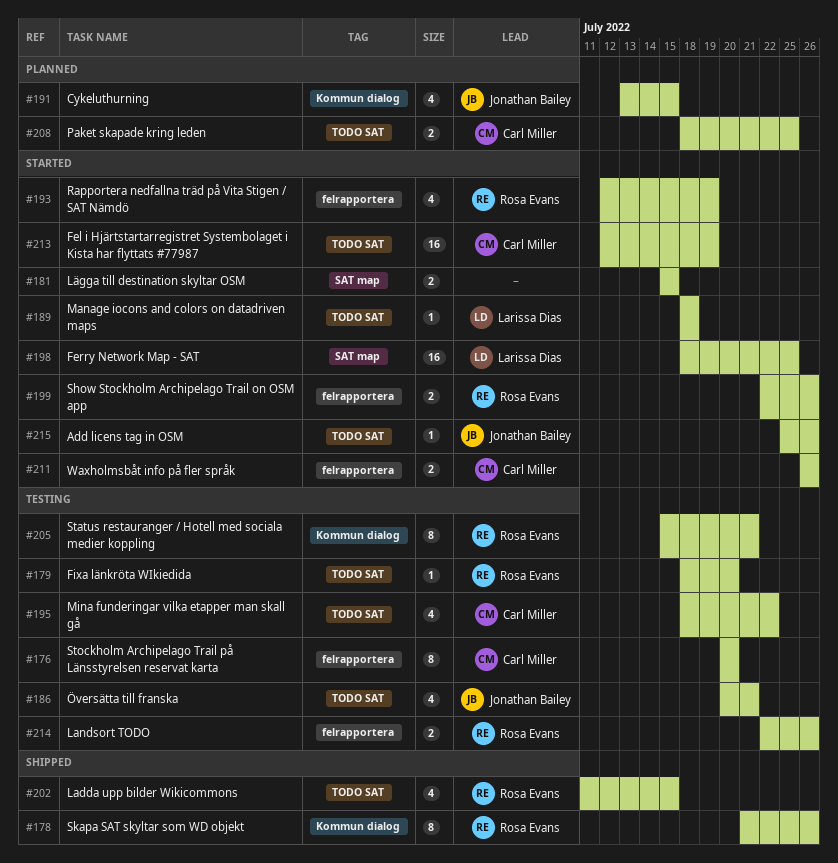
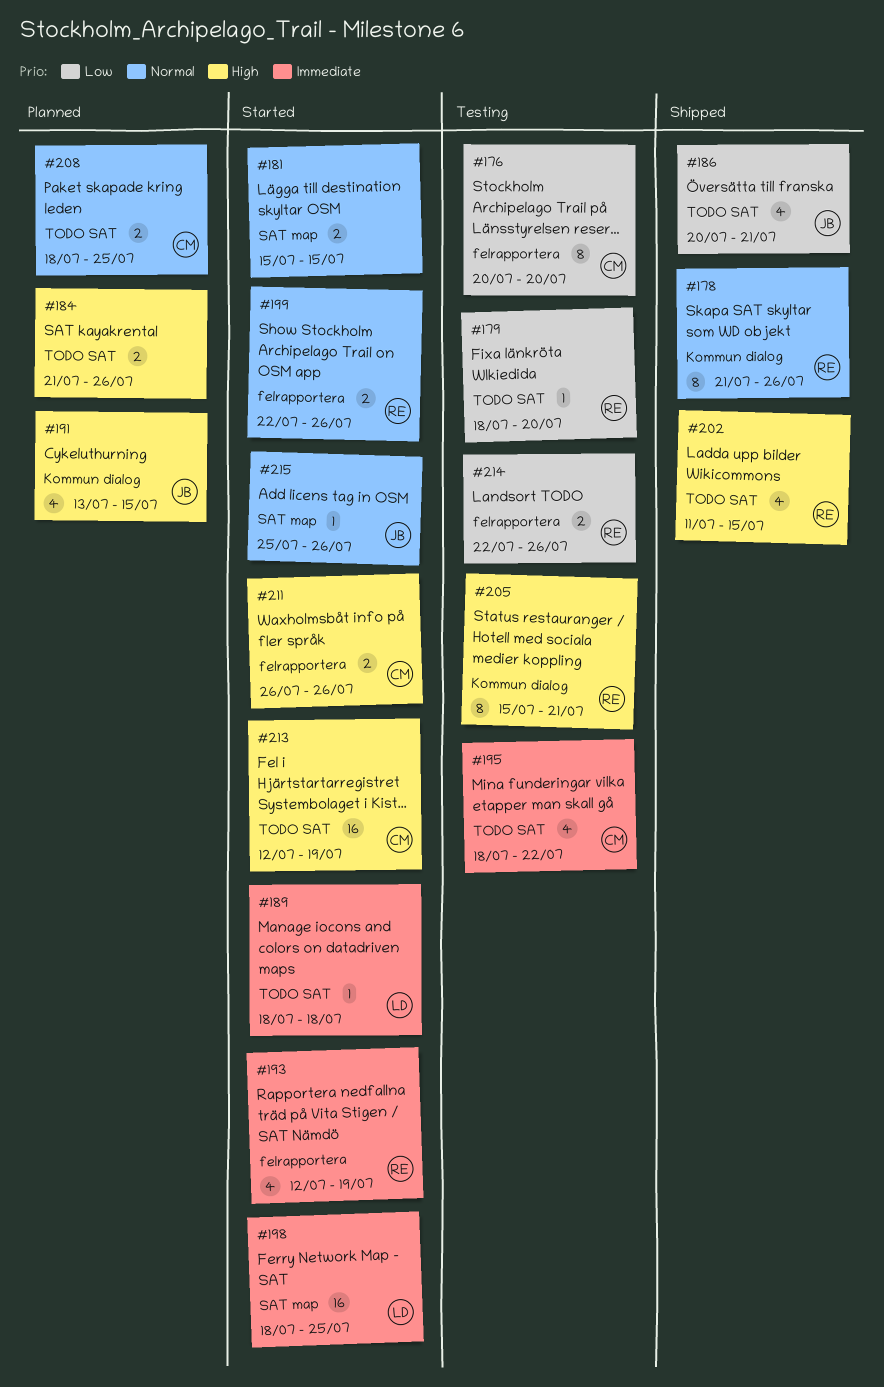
#184: none -> present
#186, status: Testing -> Shipped
#215, label: TODO SAT -> SAT map

